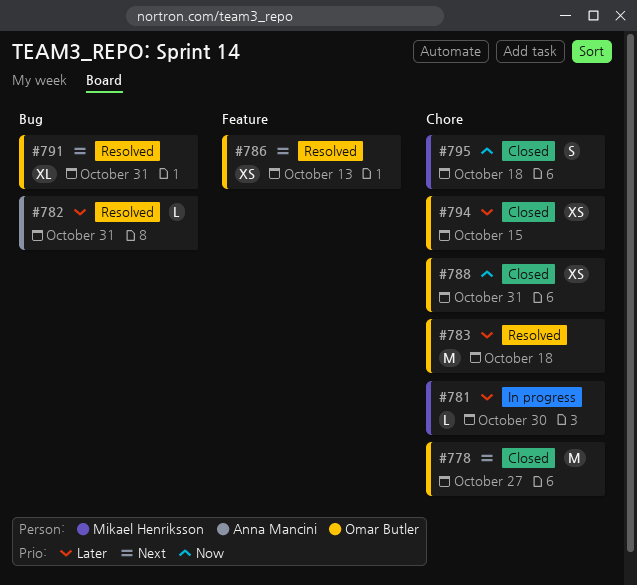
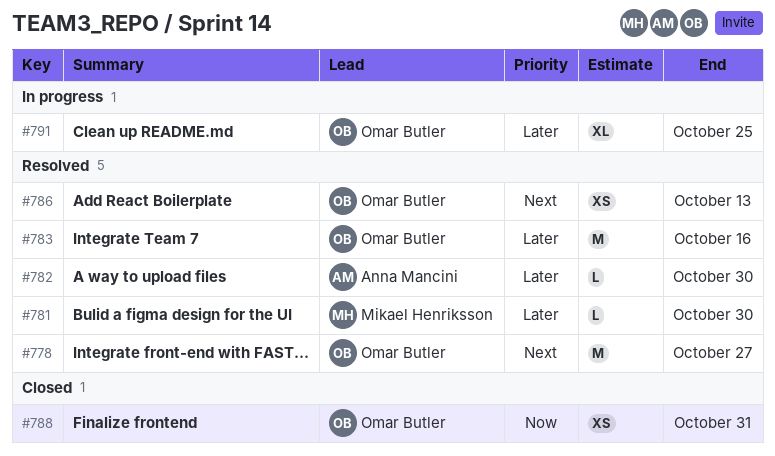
#778, status: Closed -> Resolved
#781, status: In progress -> Resolved
#782, due: Oct 31 -> Oct 30
#783, due: Oct 18 -> Oct 16
#791, status: Resolved -> In progress
#791, priority: Next -> Later
#791, due: Oct 31 -> Oct 25
#794: present -> none
#795: present -> none

